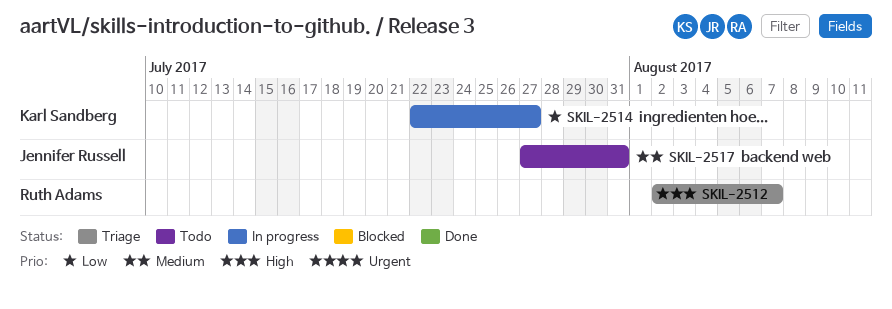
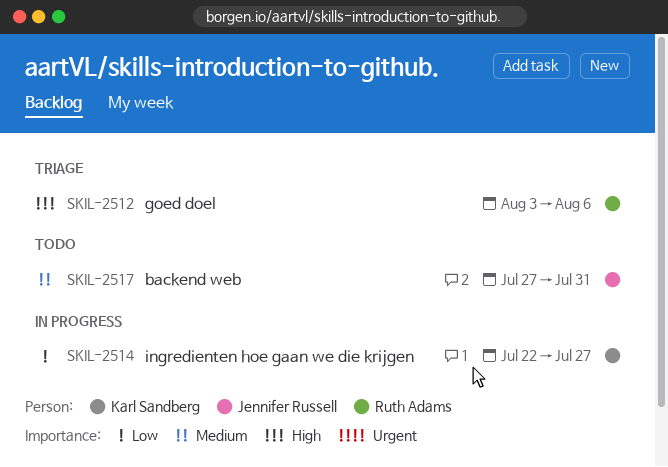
SKIL-2512, start: Aug 2 -> Aug 3
SKIL-2512, due: Aug 7 -> Aug 6

